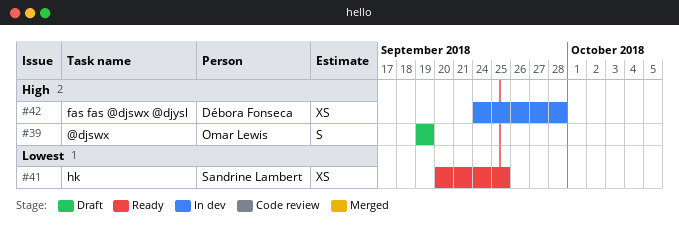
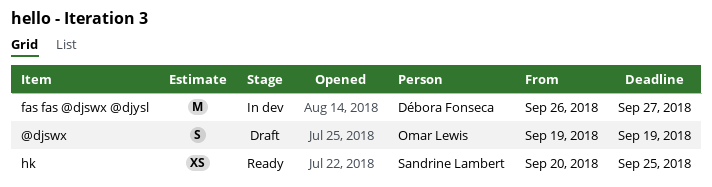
fas fas @djswx @djysl, estimate: XS -> M
fas fas @djswx @djysl, start: Sep 24 -> Sep 26
fas fas @djswx @djysl, due: Sep 28 -> Sep 27

